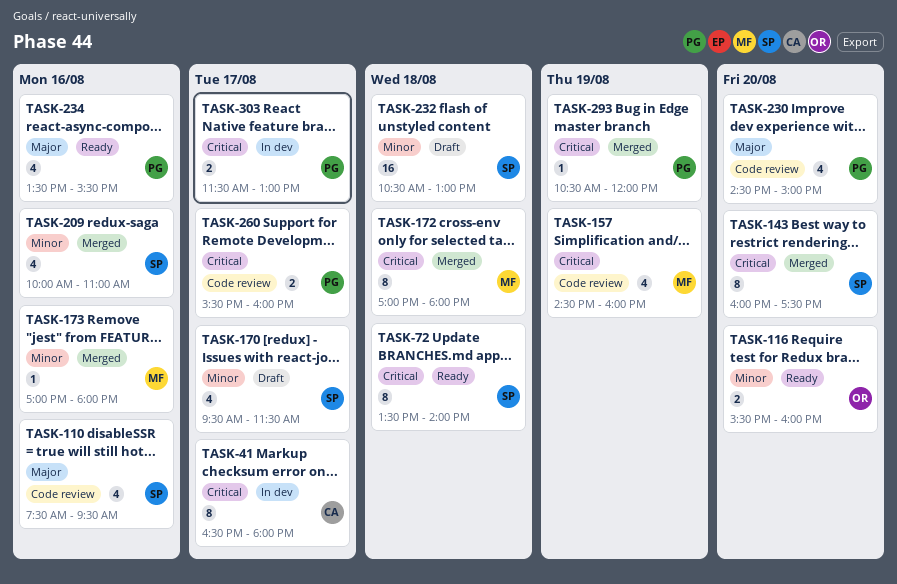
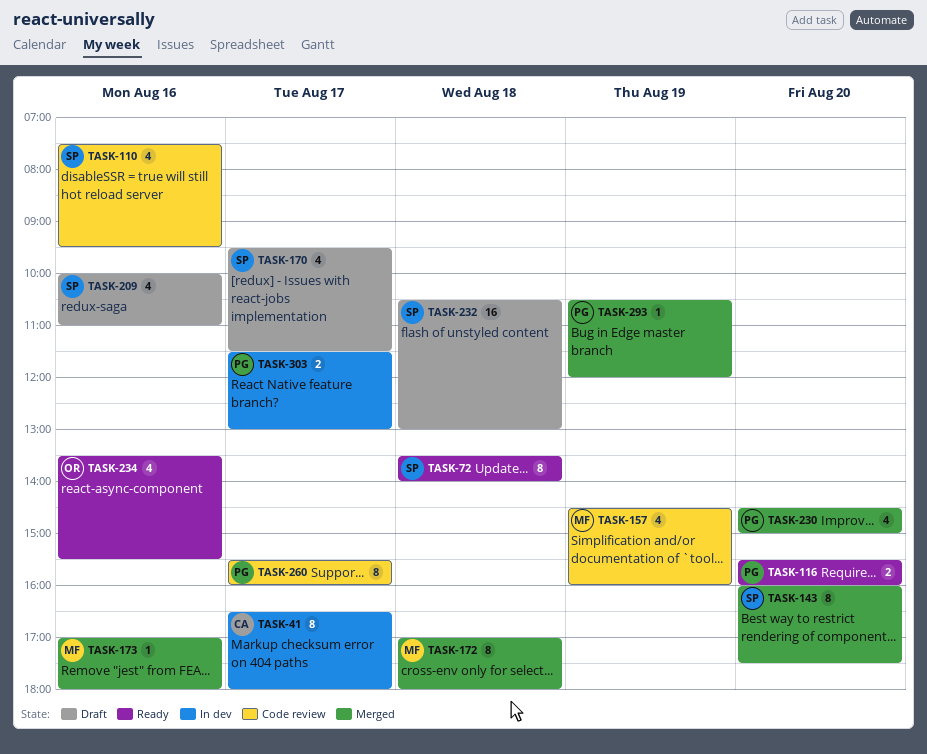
TASK-116, owner: OR -> PG
TASK-209, status: Merged -> Draft
TASK-230, status: Code review -> Merged
TASK-234, owner: PG -> OR
TASK-260, estimate: 2 -> 8

